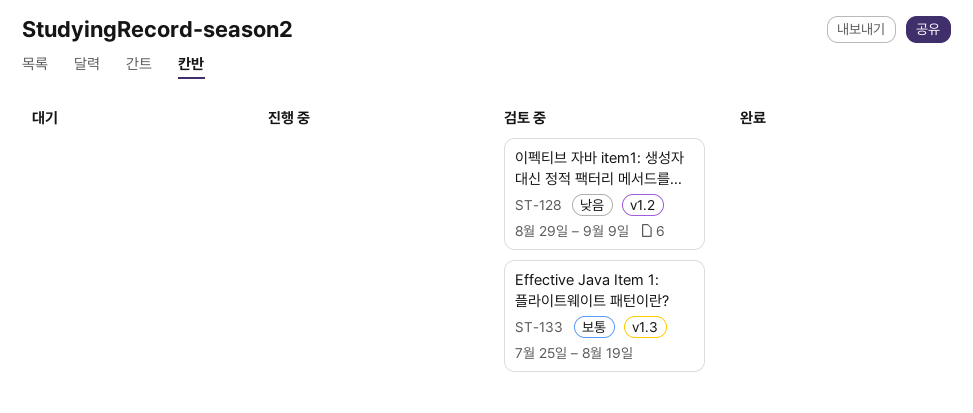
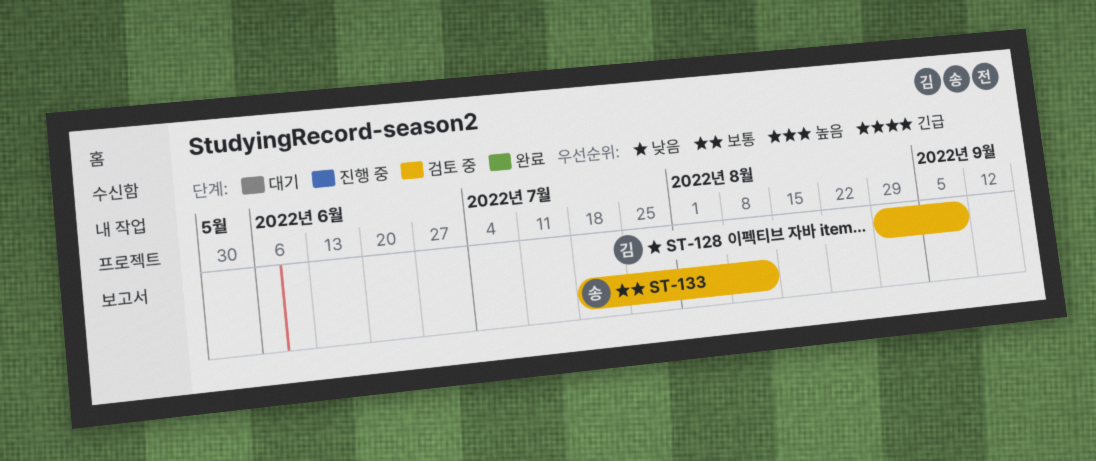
ST-133, start: Jul 25 -> Jul 18
ST-133, due: Aug 19 -> Aug 12

